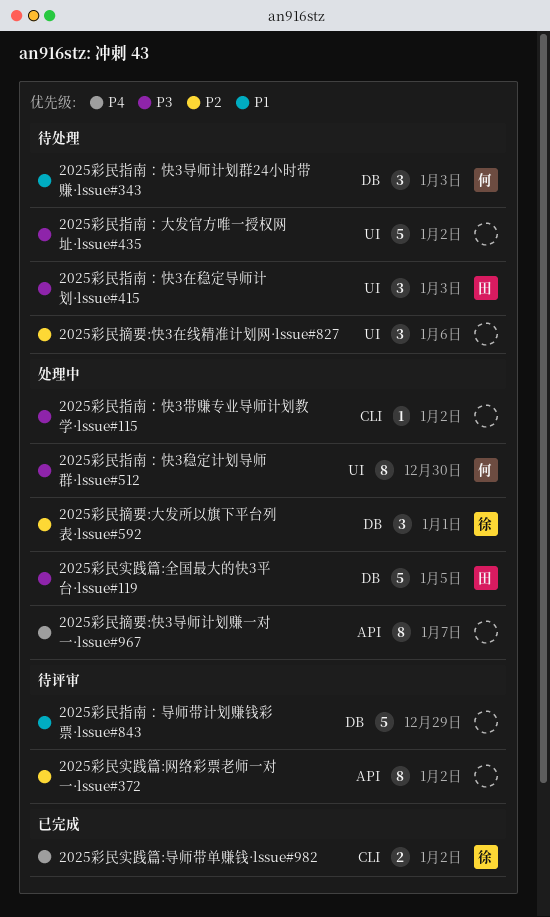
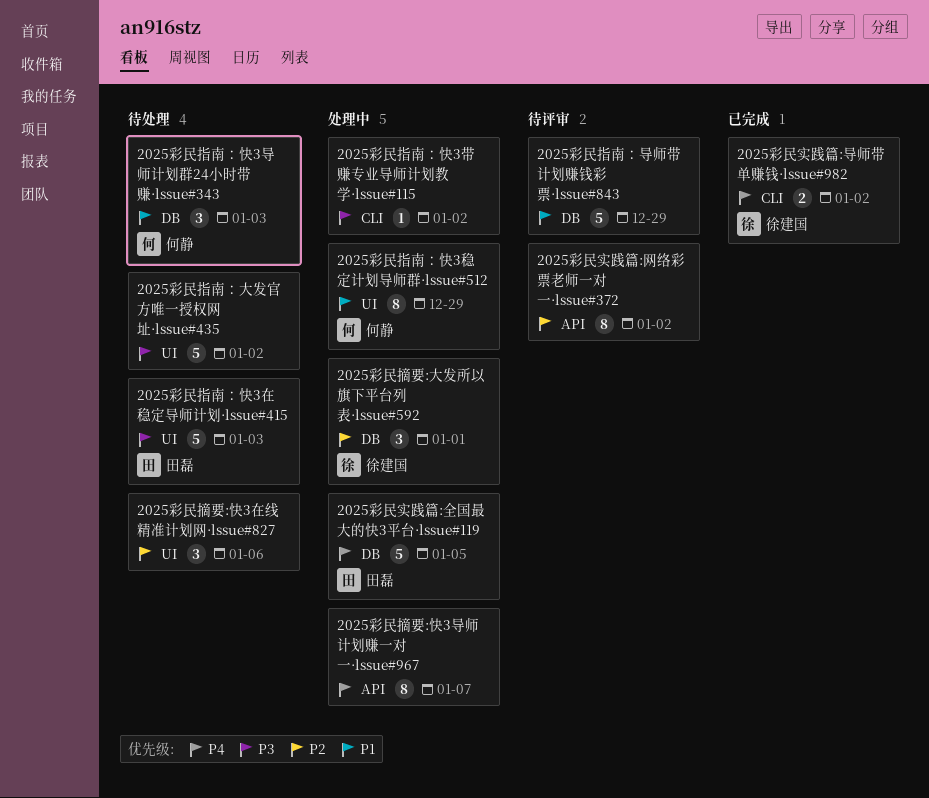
2025彩民实践篇:全国最大的快3平台·lssue#119, priority: P3 -> P4
2025彩民指南：快3在稳定导师计划·lssue#415, estimate: 3 -> 5
2025彩民指南：快3稳定计划导师群·lssue#512, priority: P3 -> P1
2025彩民指南：快3稳定计划导师群·lssue#512, due: Dec 30 -> Dec 29

